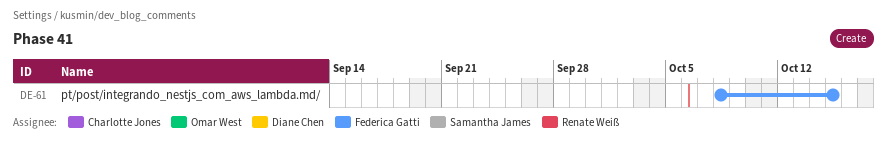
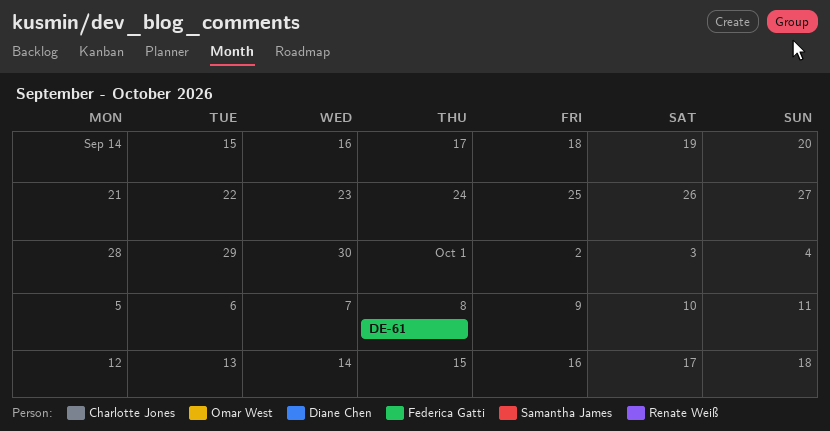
DE-61, due: Oct 15 -> Oct 8

